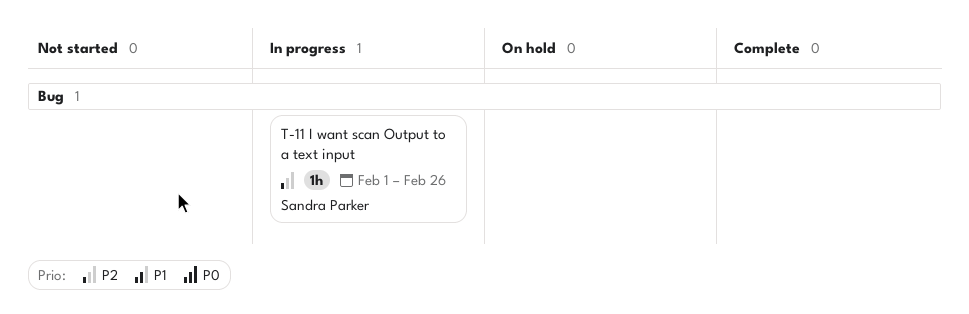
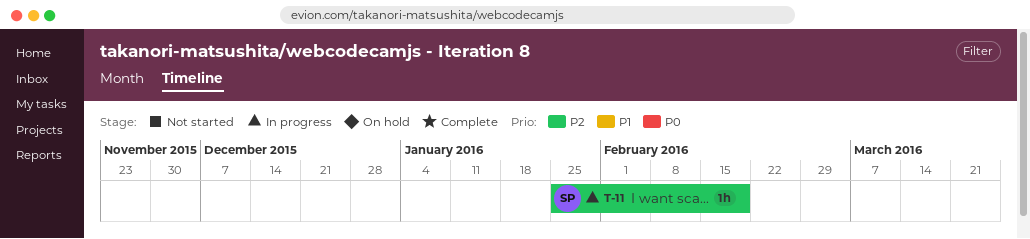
T-11, start: Feb 1 -> Jan 25
T-11, due: Feb 26 -> Feb 19

